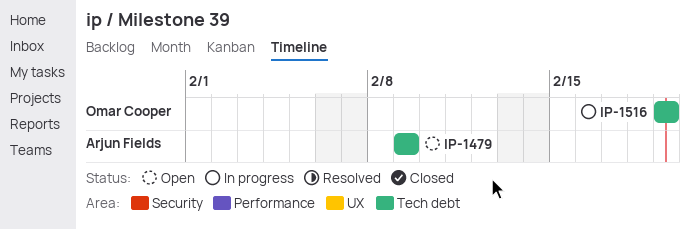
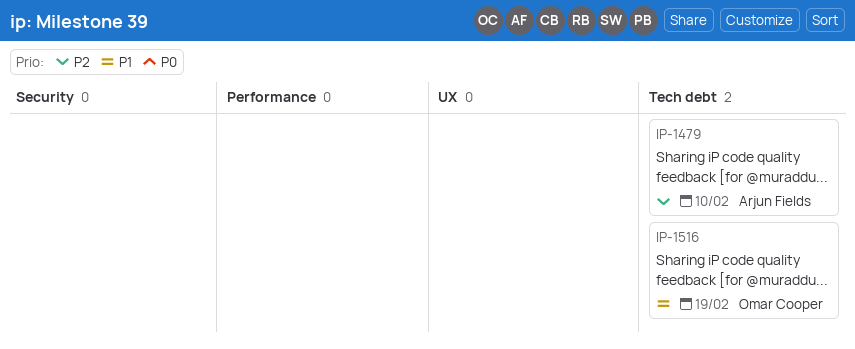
IP-1479, due: Feb 9 -> Feb 10

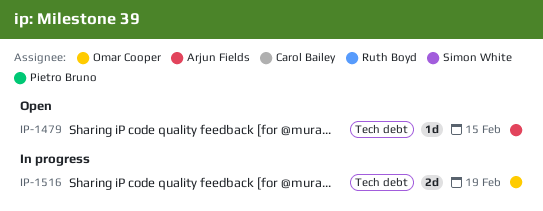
IP-1479, due: Feb 10 -> Feb 15

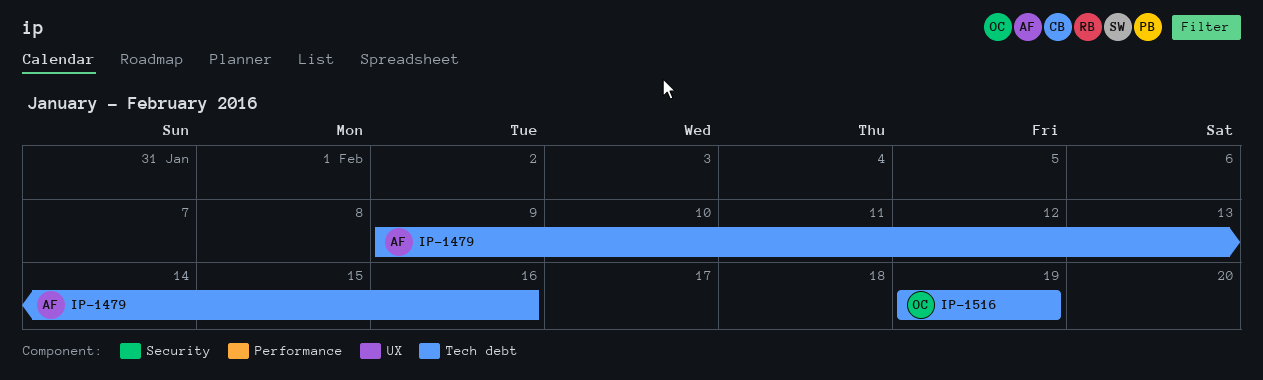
IP-1479, due: Feb 15 -> Feb 16

